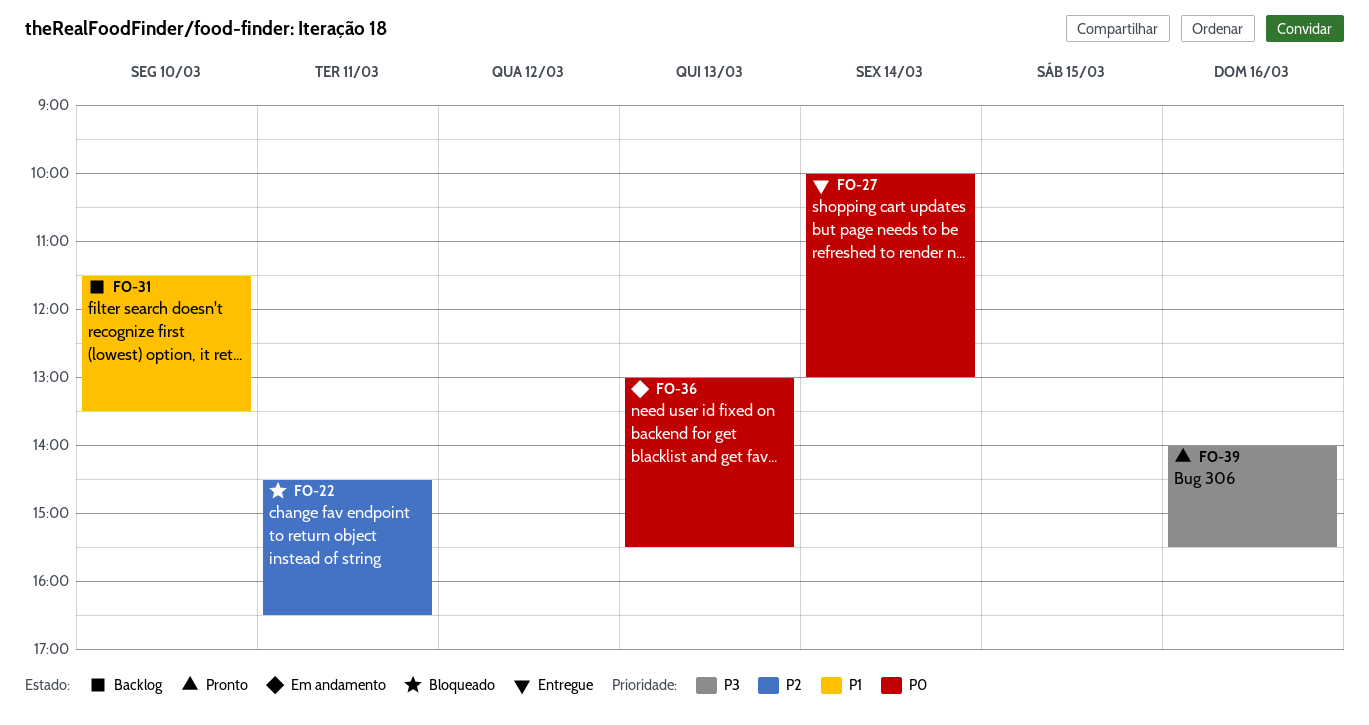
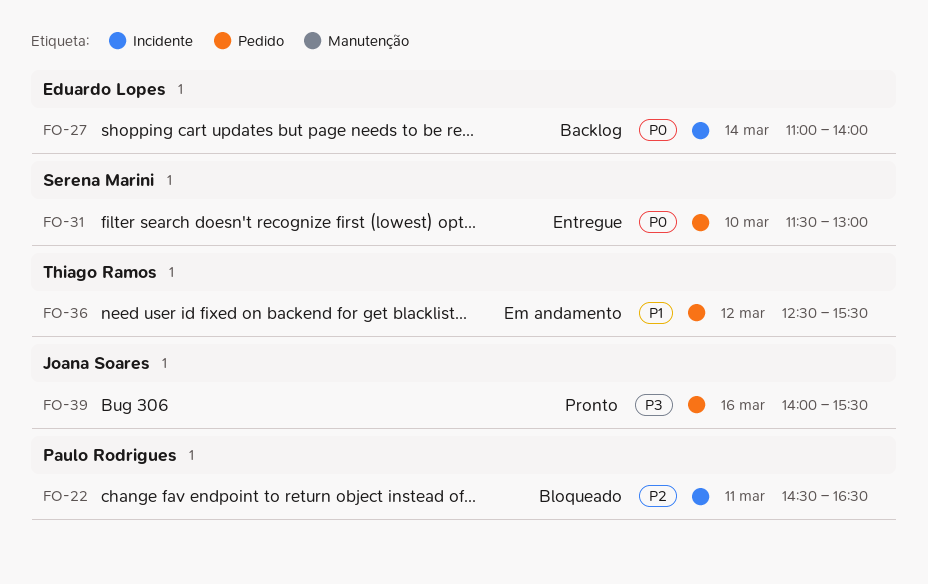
FO-27, status: Entregue -> Backlog
FO-27, begins: 10:00 -> 11:00
FO-27, ends: 13:00 -> 14:00
FO-31, status: Backlog -> Entregue
FO-31, priority: P1 -> P0
FO-31, ends: 13:30 -> 13:00
FO-36, priority: P0 -> P1
FO-36, day: Mar 13 -> Mar 12
FO-36, begins: 13:00 -> 12:30

